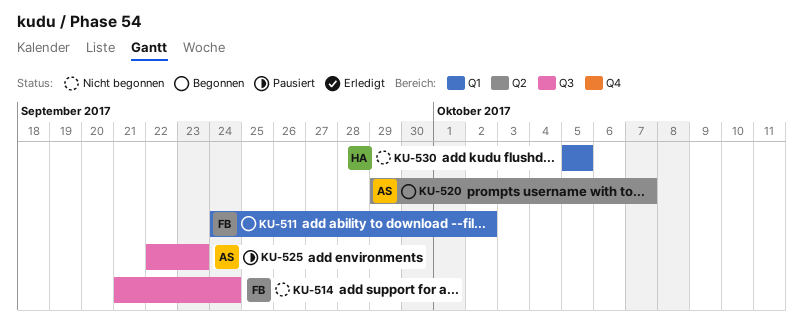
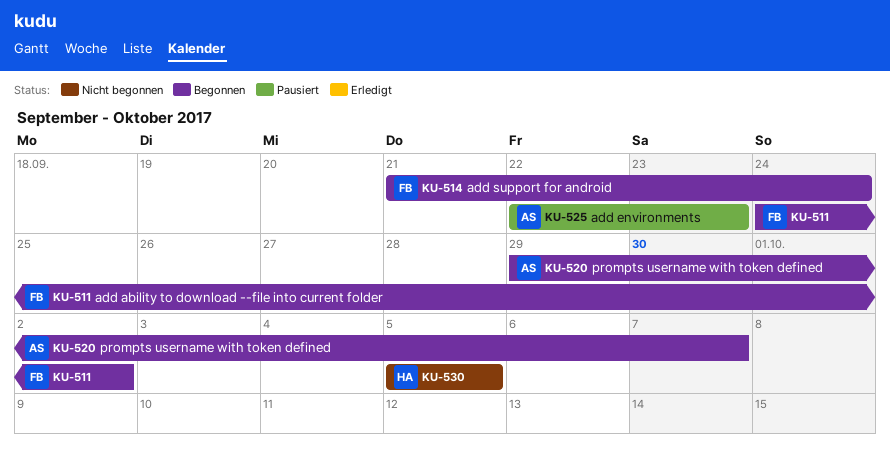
KU-514, status: Nicht begonnen -> Begonnen

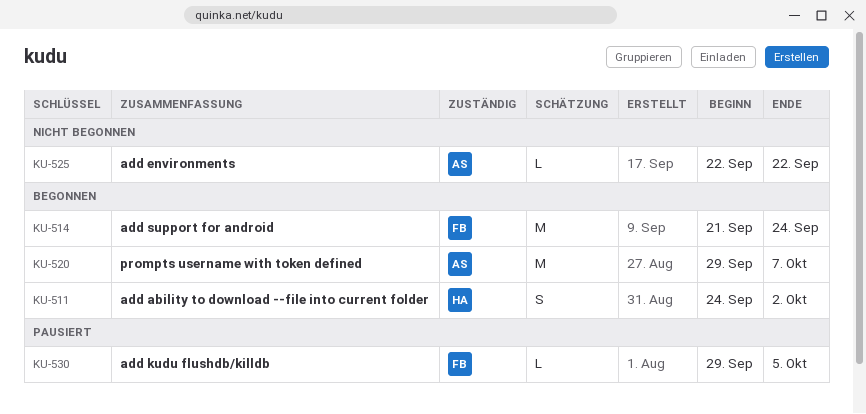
KU-511, owner: FB -> HA
KU-525, status: Pausiert -> Nicht begonnen
KU-525, due: Sep 23 -> Sep 22
KU-530, status: Nicht begonnen -> Pausiert
KU-530, owner: HA -> FB
KU-530, start: Oct 5 -> Sep 29

